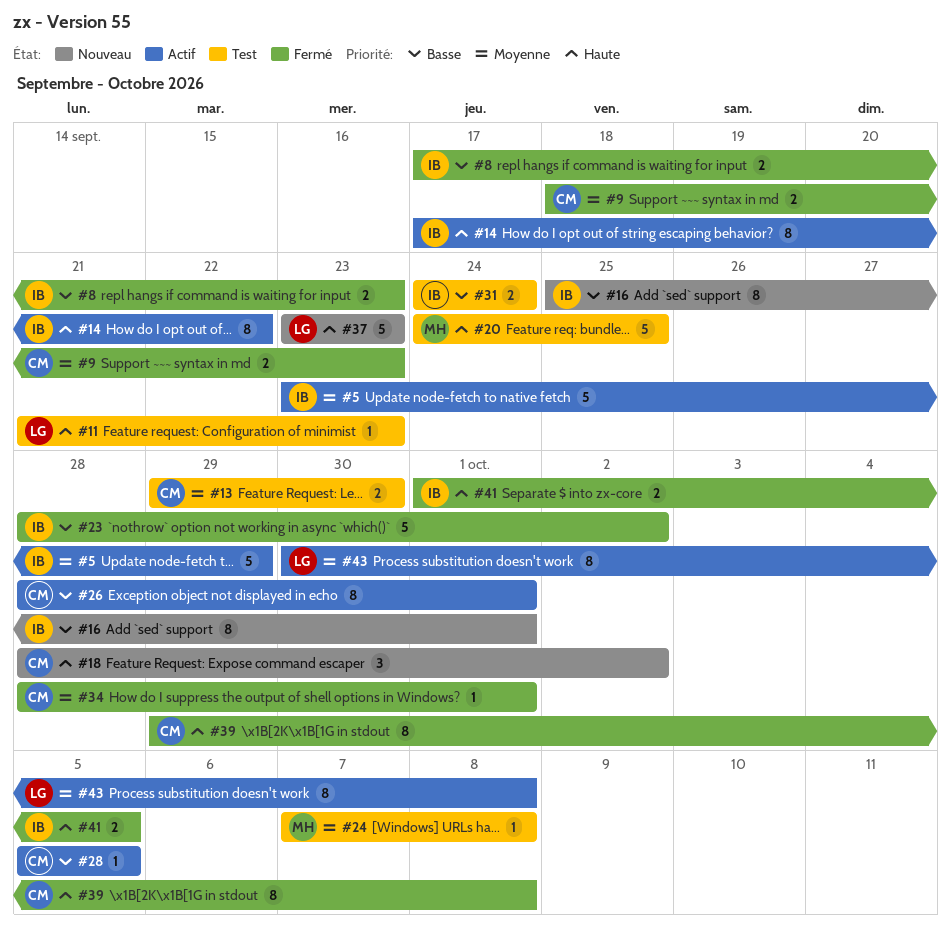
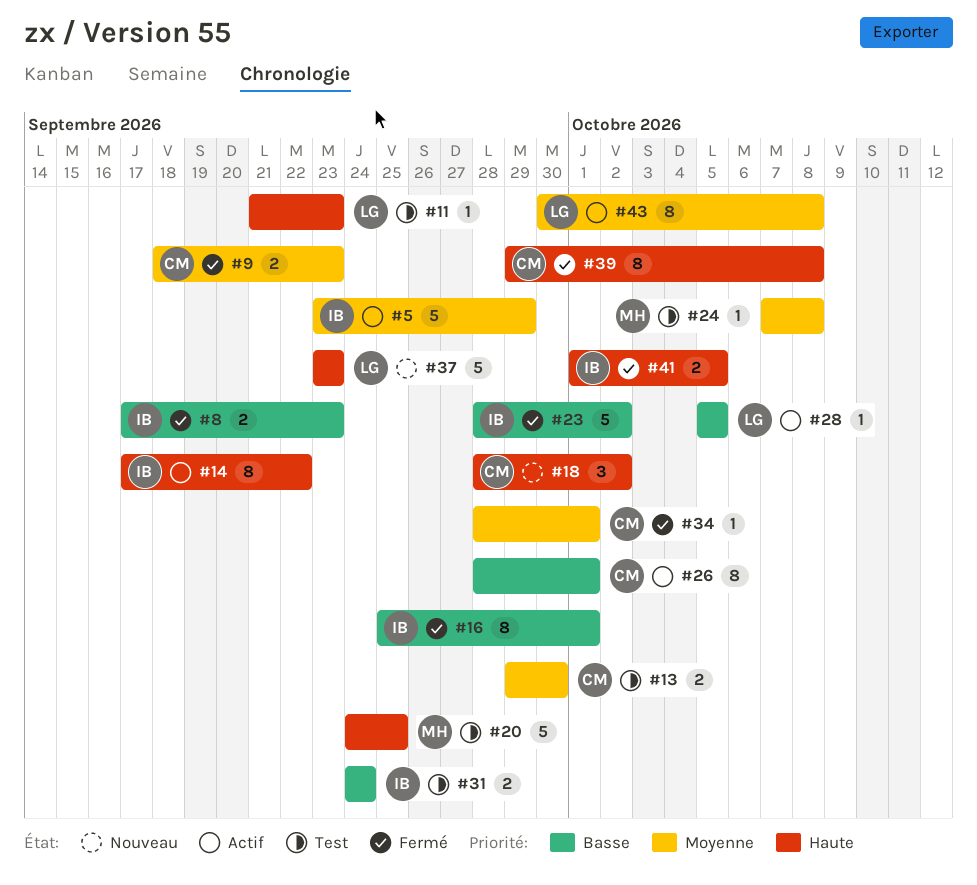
#16, status: Nouveau -> Fermé
#28, owner: CM -> LG

